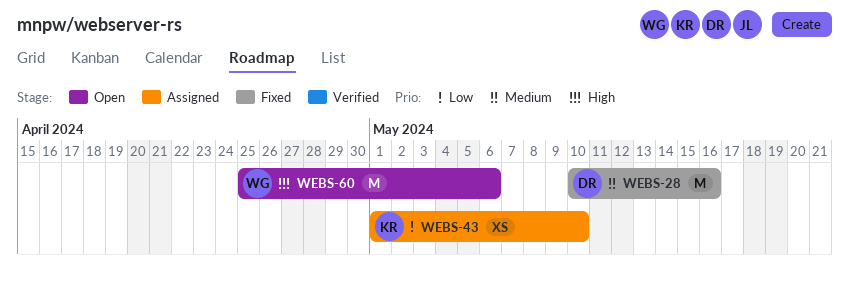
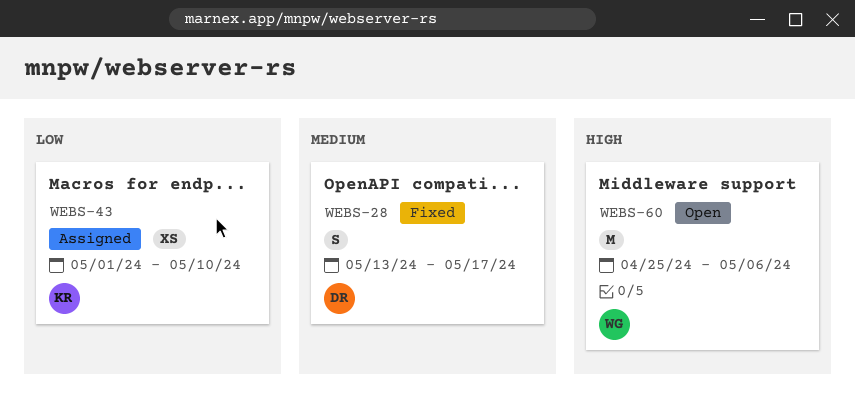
WEBS-28, estimate: M -> S
WEBS-28, start: May 10 -> May 13
WEBS-28, due: May 16 -> May 17

